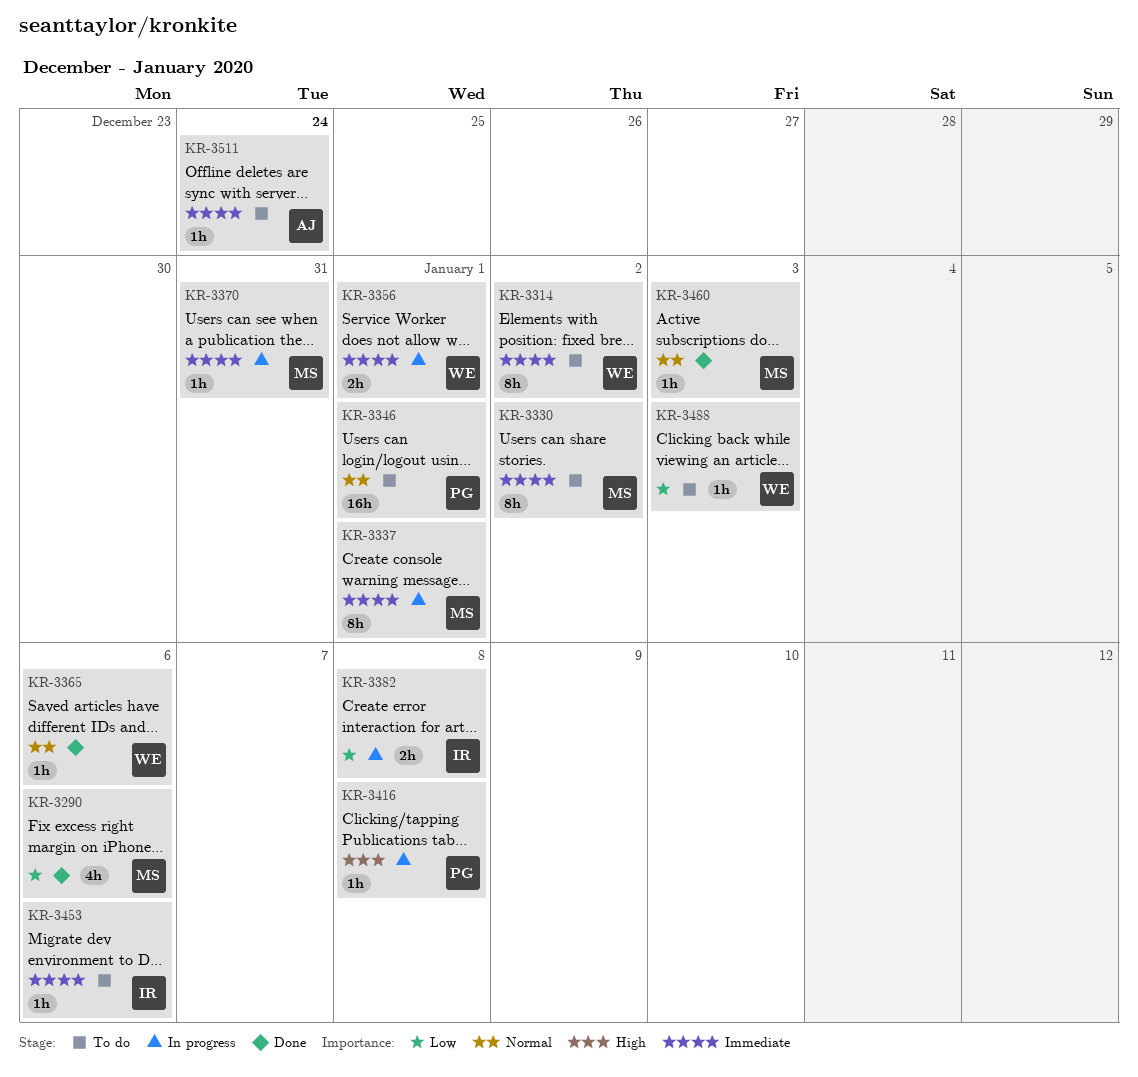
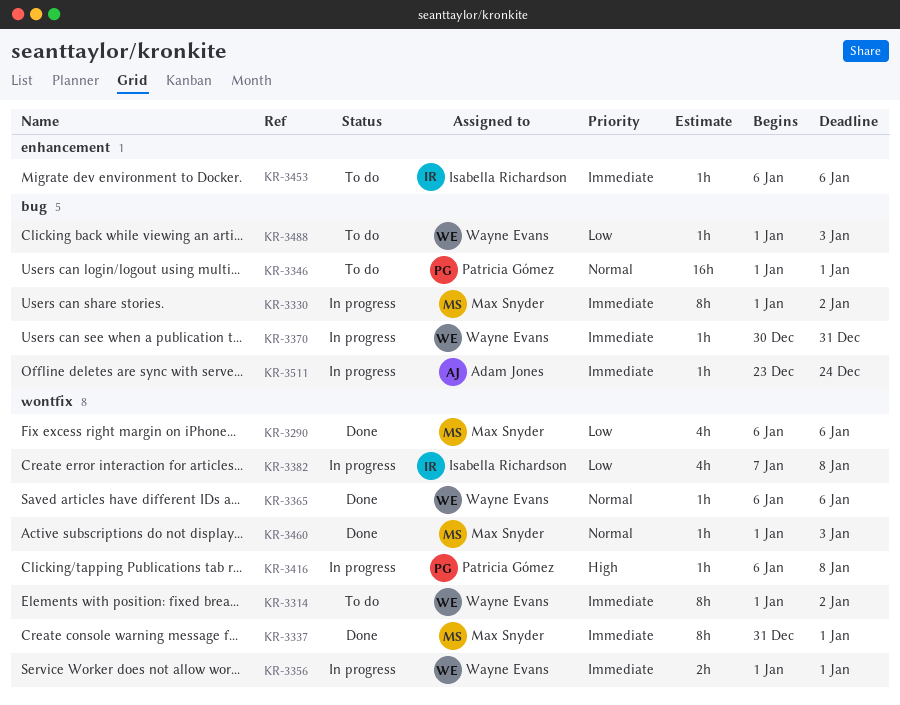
KR-3330, status: To do -> In progress
KR-3337, status: In progress -> Done
KR-3370, owner: Max Snyder -> Wayne Evans
KR-3382, estimate: 2h -> 4h
KR-3511, status: To do -> In progress

